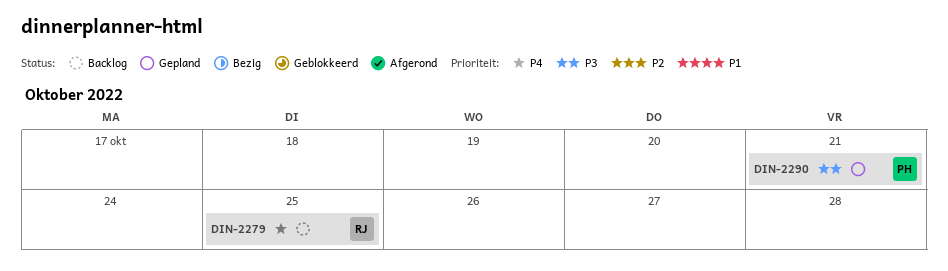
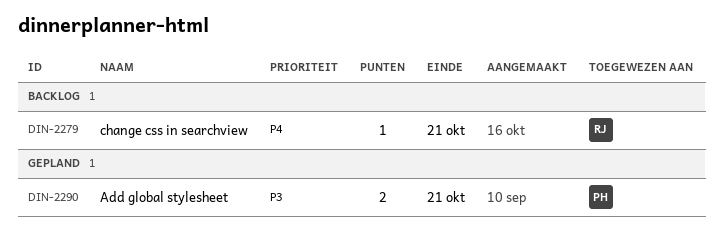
DIN-2279, due: Oct 25 -> Oct 21

